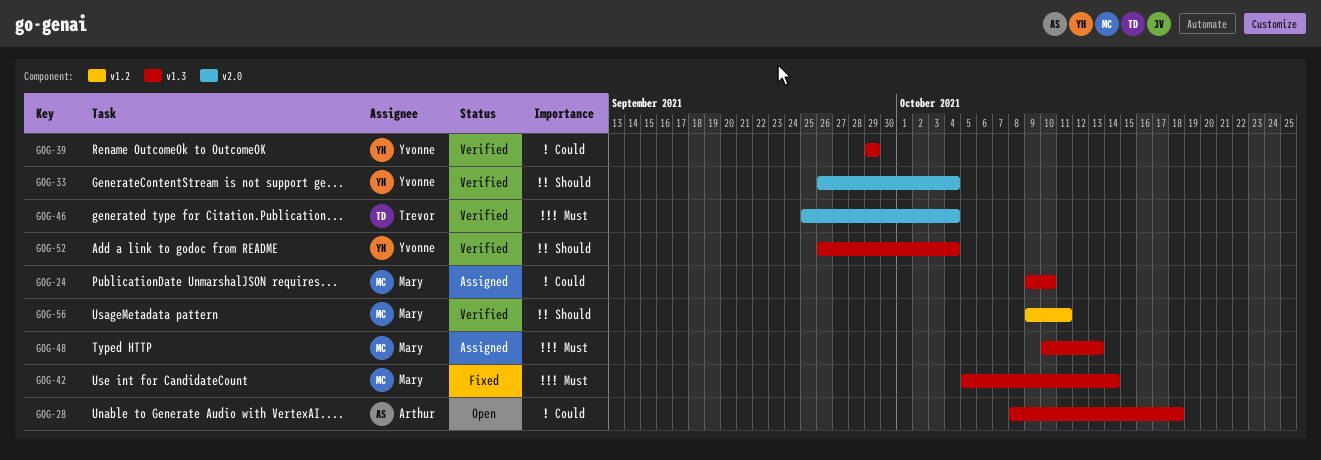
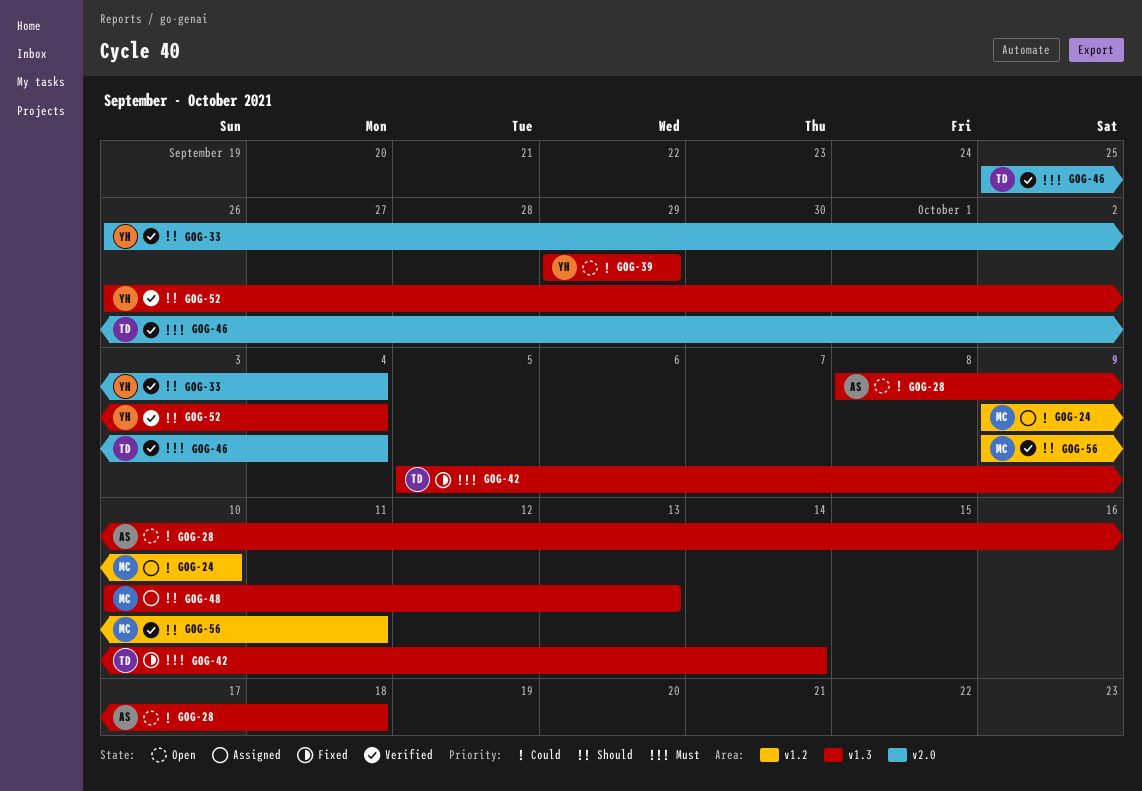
GOG-24, label: v1.3 -> v1.2
GOG-39, status: Verified -> Open
GOG-42, owner: Mary -> Trevor
GOG-48, priority: Must -> Should

